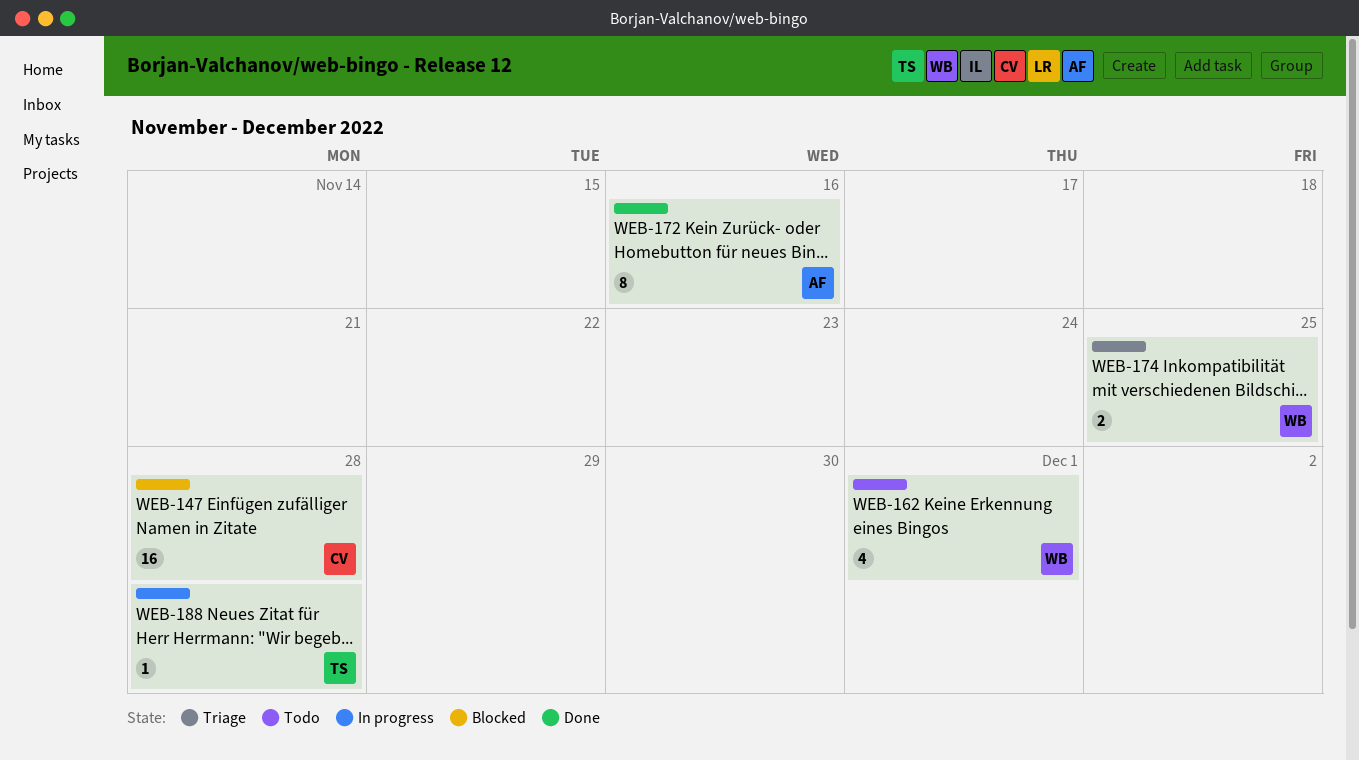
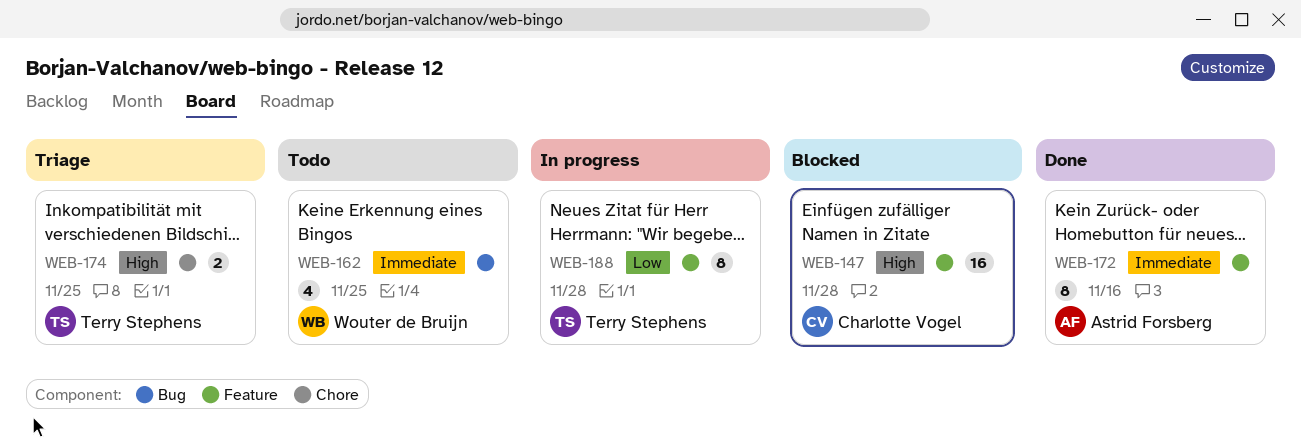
WEB-162, due: Dec 1 -> Nov 25
WEB-174, owner: Wouter de Bruijn -> Terry Stephens
WEB-188, estimate: 1 -> 8

